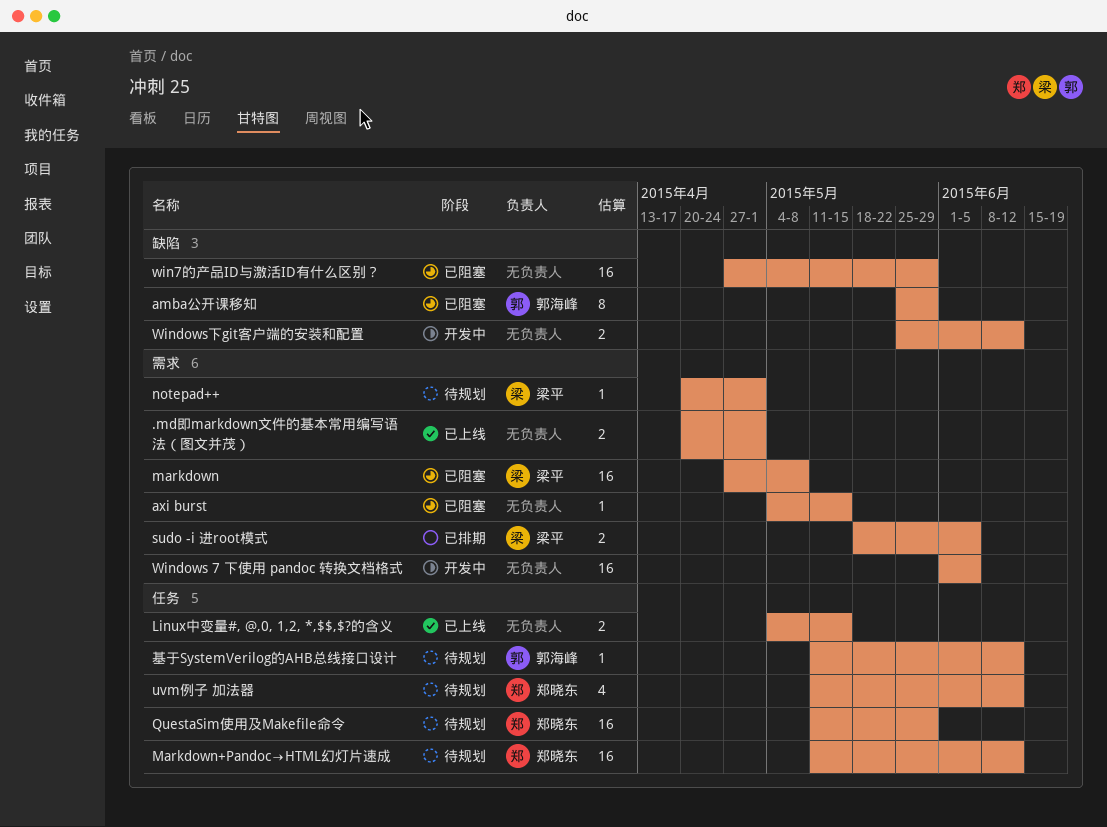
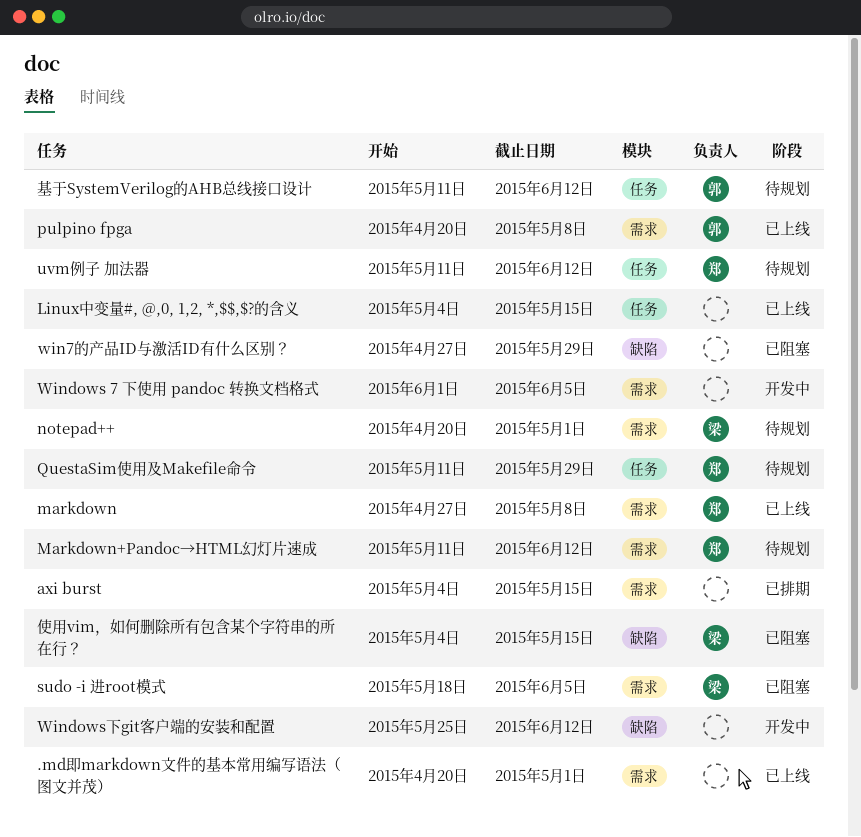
amba公开课移知: present -> none
axi burst, status: 已阻塞 -> 已排期
markdown, status: 已阻塞 -> 已上线
markdown, owner: 梁平 -> 郑晓东
Markdown+Pandoc→HTML幻灯片速成, label: 任务 -> 需求
pulpino fpga: none -> present
sudo -i 进root模式, status: 已排期 -> 已阻塞
使用vim，如何删除所有包含某个字符串的所在行？: none -> present

